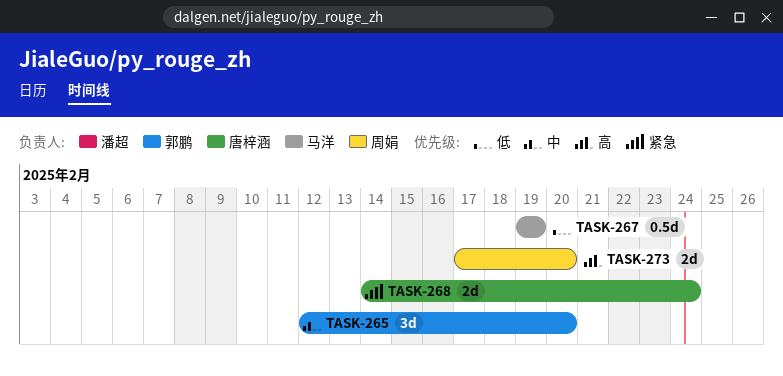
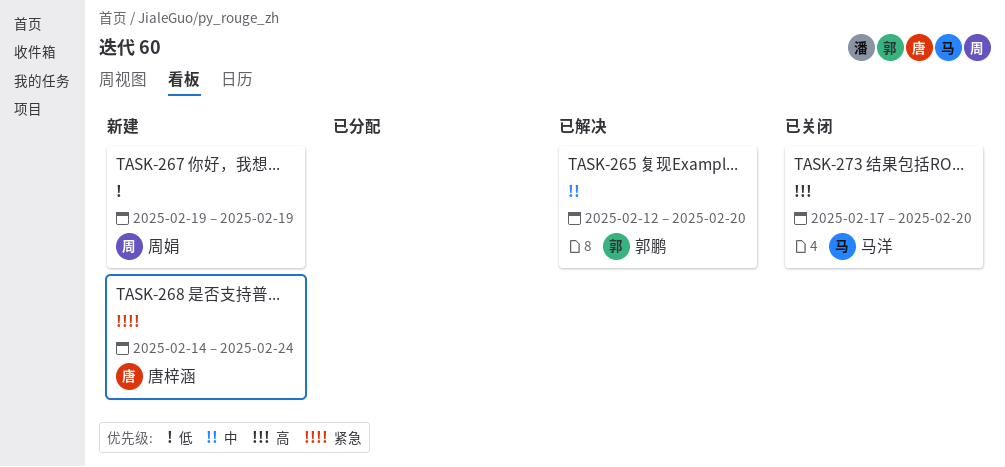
TASK-267, owner: 马洋 -> 周娟
TASK-273, owner: 周娟 -> 马洋

